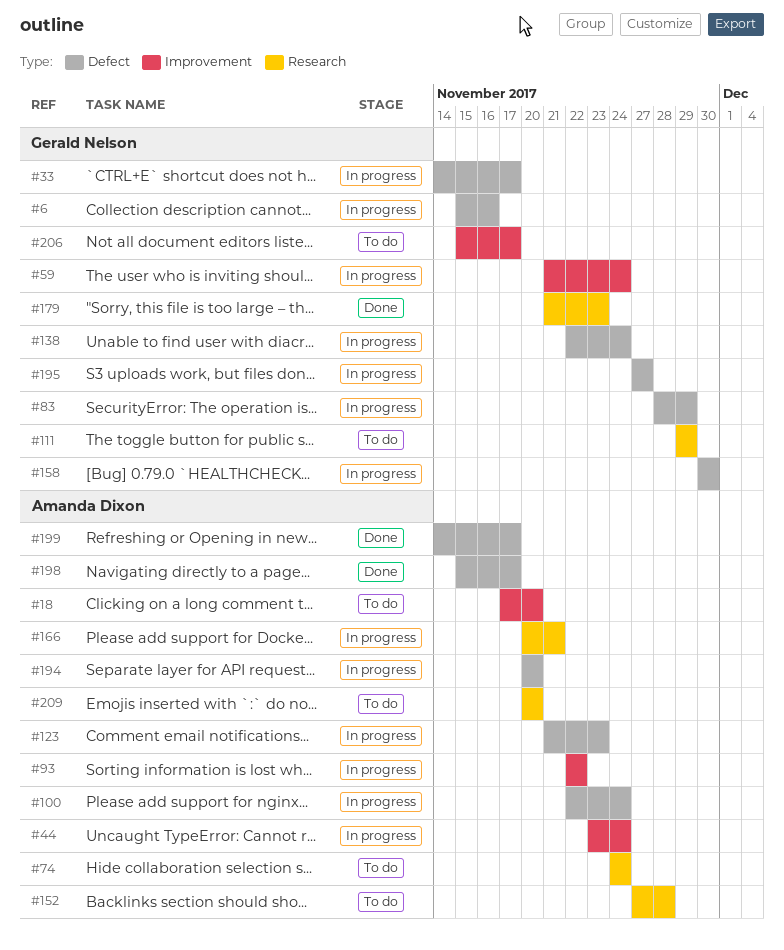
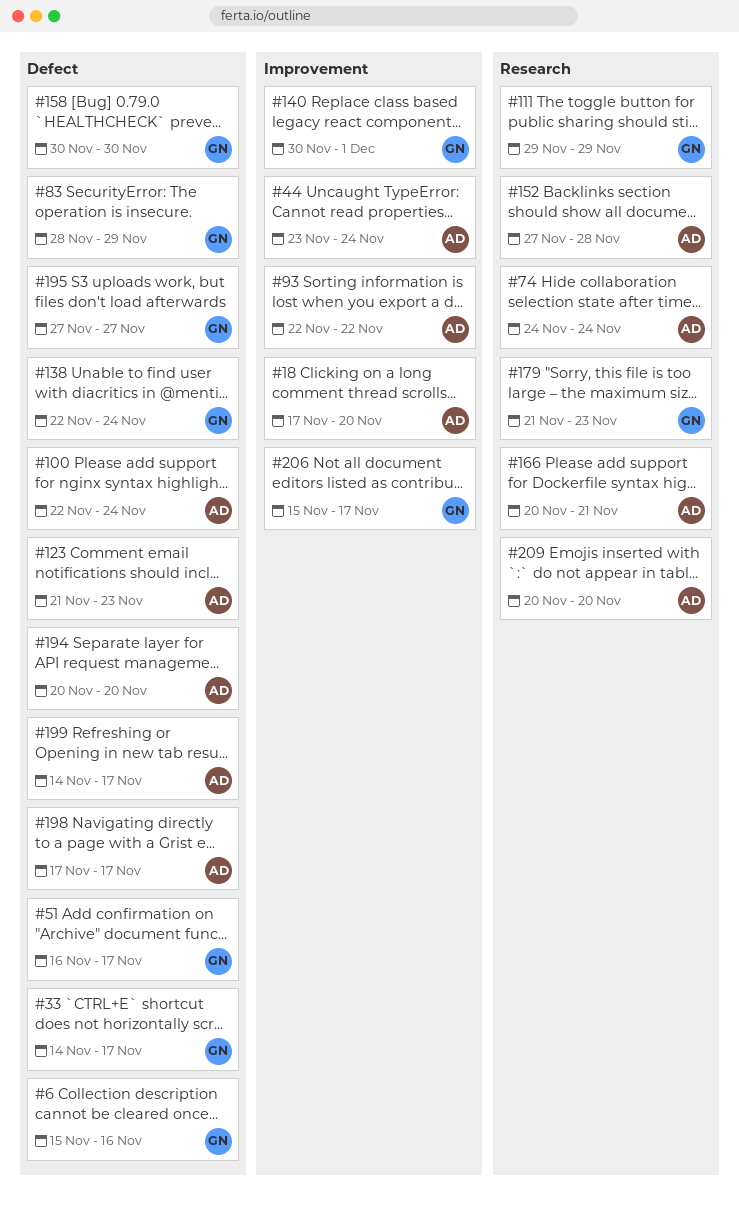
#51: none -> present
#59: present -> none
#140: none -> present
#198, start: Nov 15 -> Nov 17

